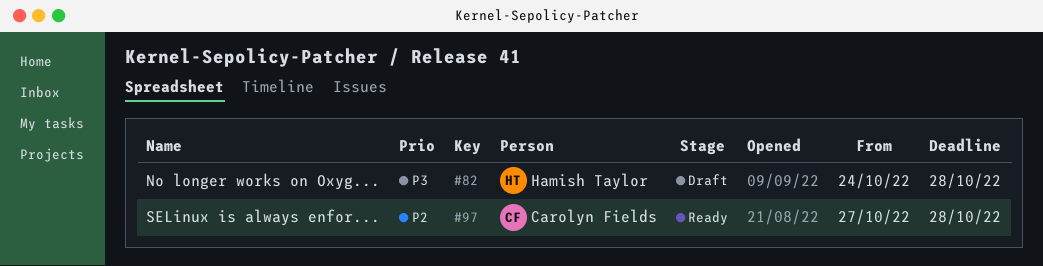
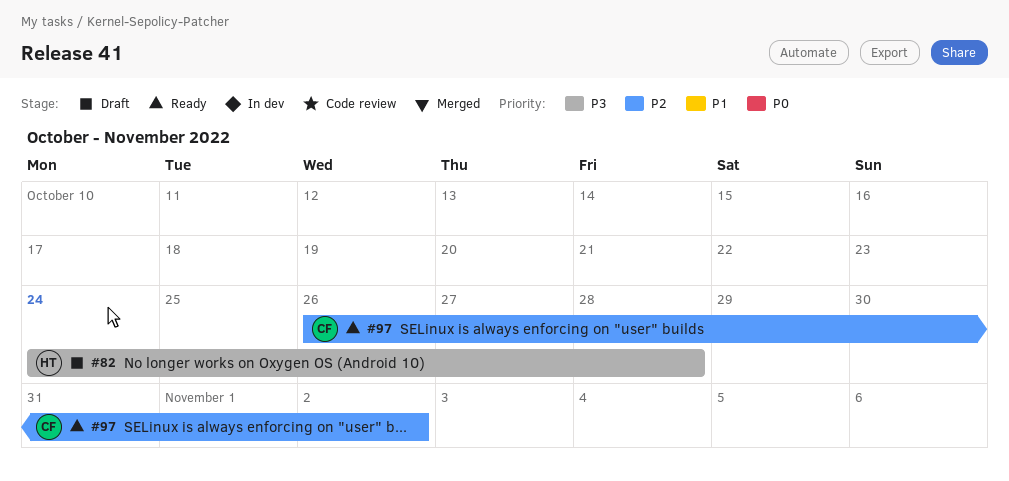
#97, start: Oct 27 -> Oct 26
#97, due: Oct 28 -> Nov 2

